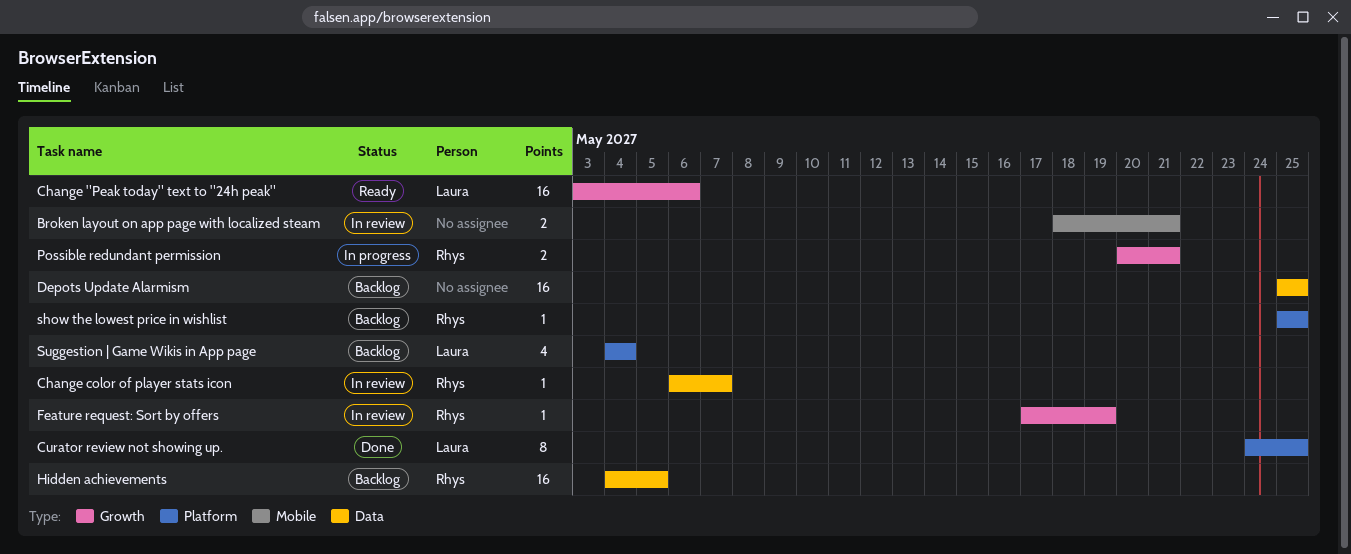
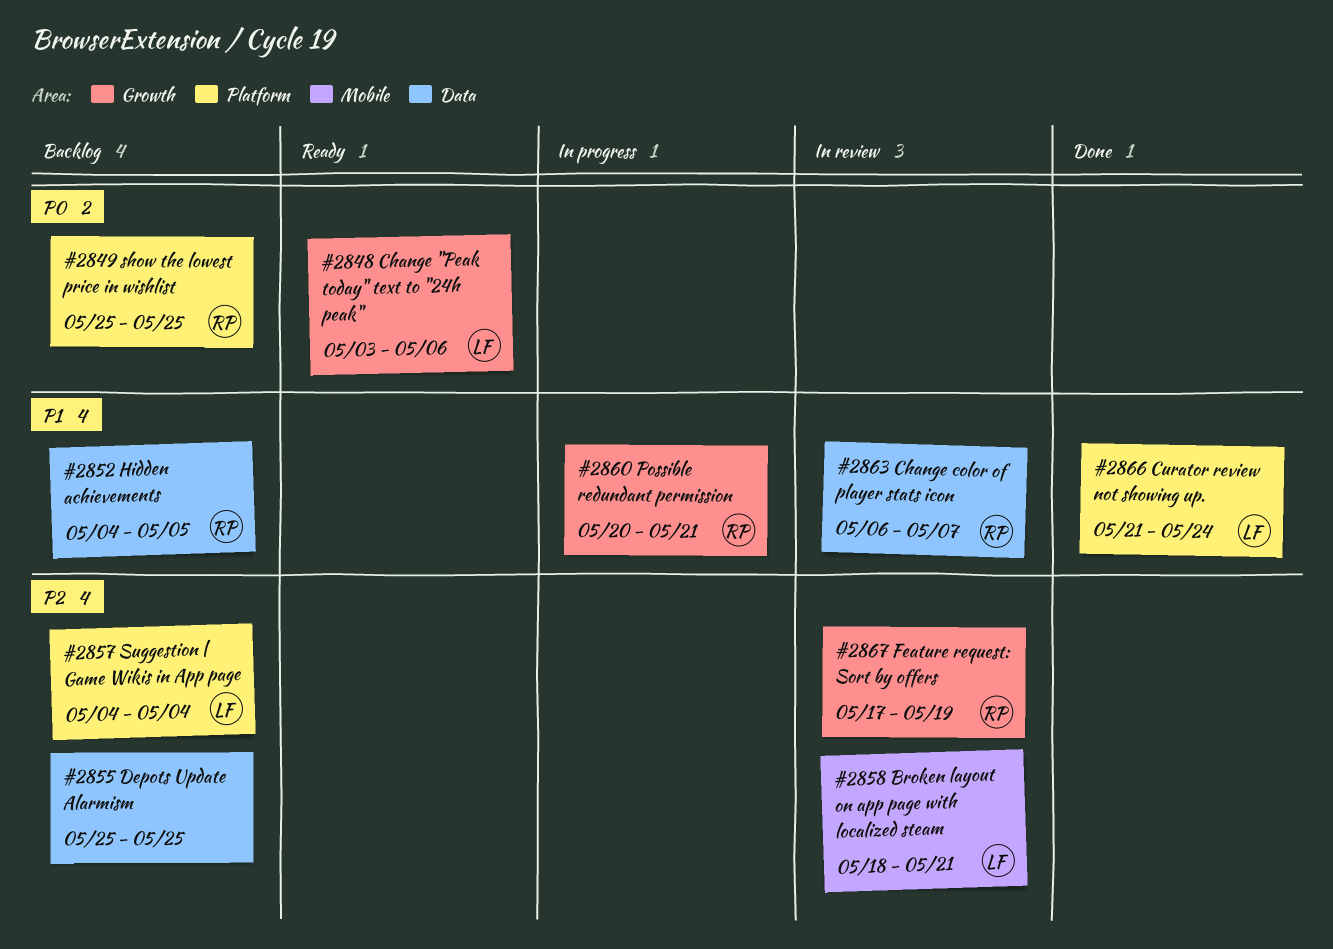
Broken layout on app page with localized steam, owner: none -> Laura
Curator review not showing up., start: May 24 -> May 21
Curator review not showing up., due: May 25 -> May 24

